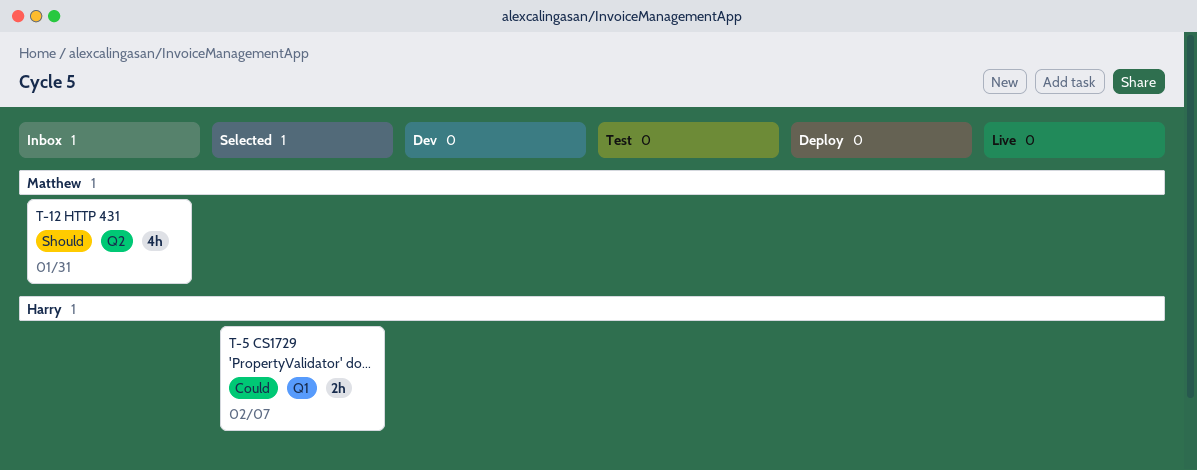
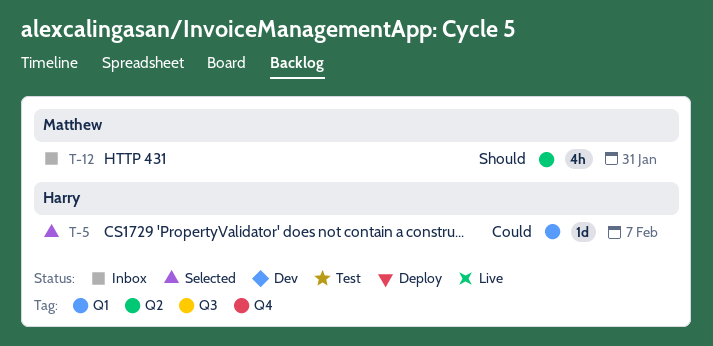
T-5, estimate: 2h -> 1d

